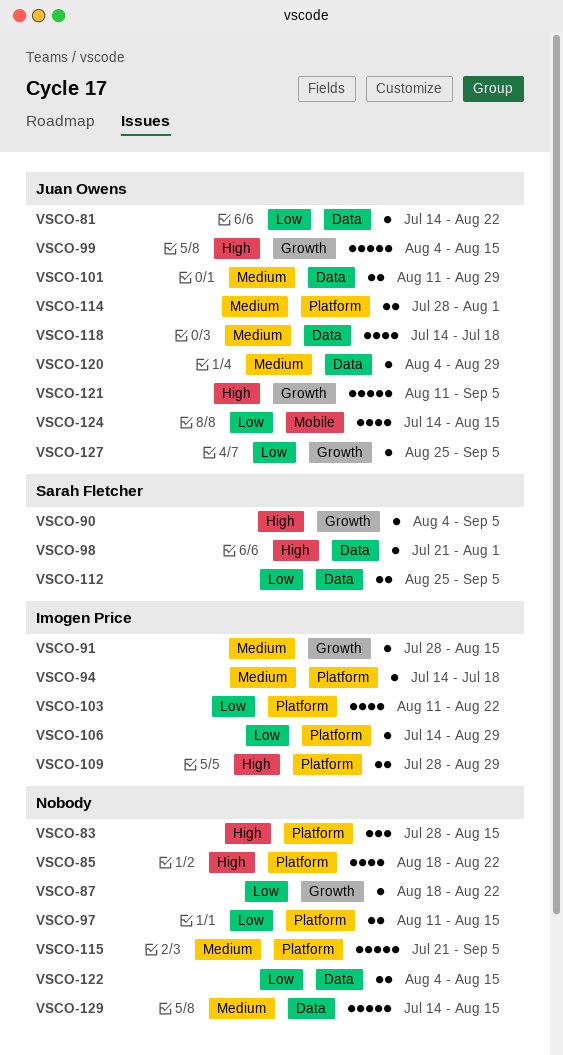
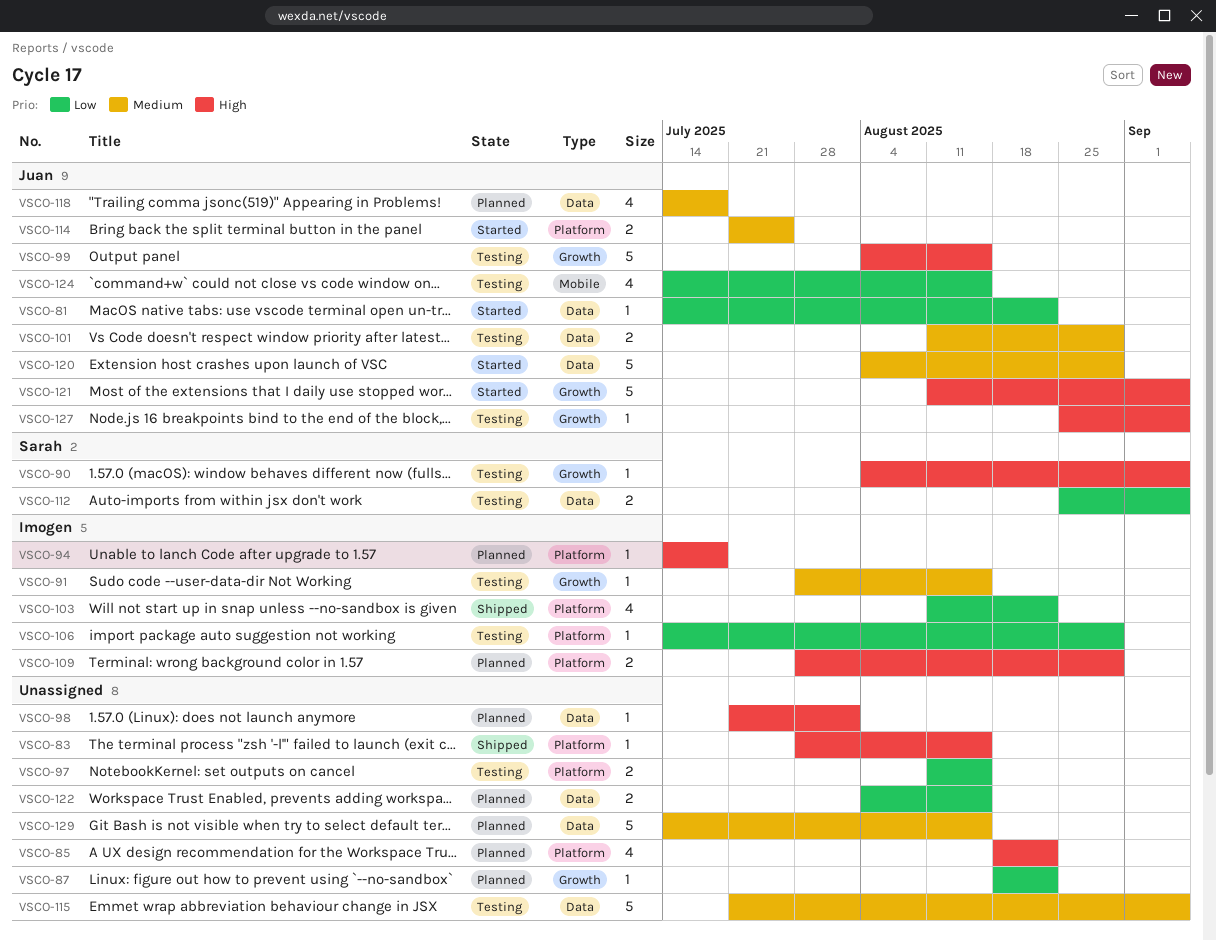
VSCO-83, estimate: 3 -> 1
VSCO-94, priority: Medium -> High
VSCO-98, owner: Sarah Fletcher -> none
VSCO-114, start: Jul 28 -> Jul 21
VSCO-114, due: Aug 1 -> Jul 25
VSCO-115, label: Platform -> Data
VSCO-120, estimate: 1 -> 5
VSCO-127, priority: Low -> High

